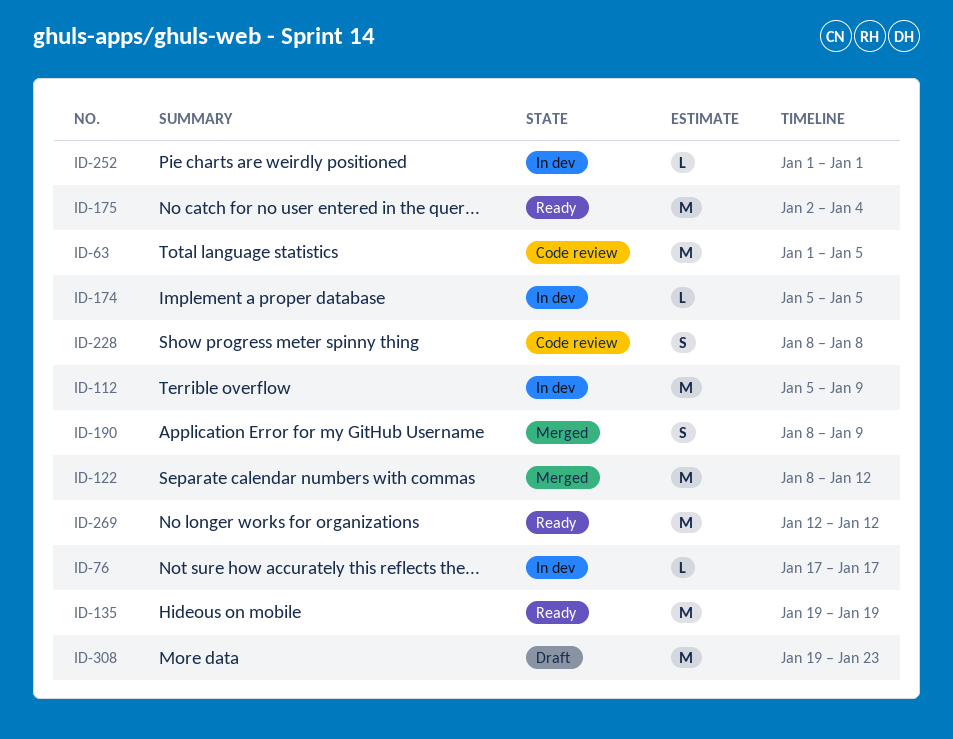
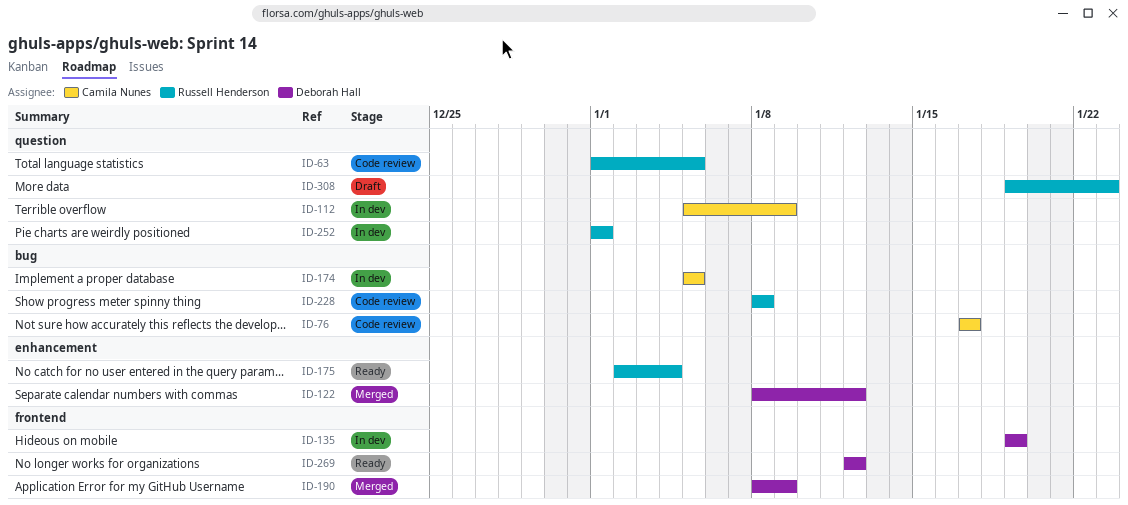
ID-76, status: In dev -> Code review
ID-135, status: Ready -> In dev

